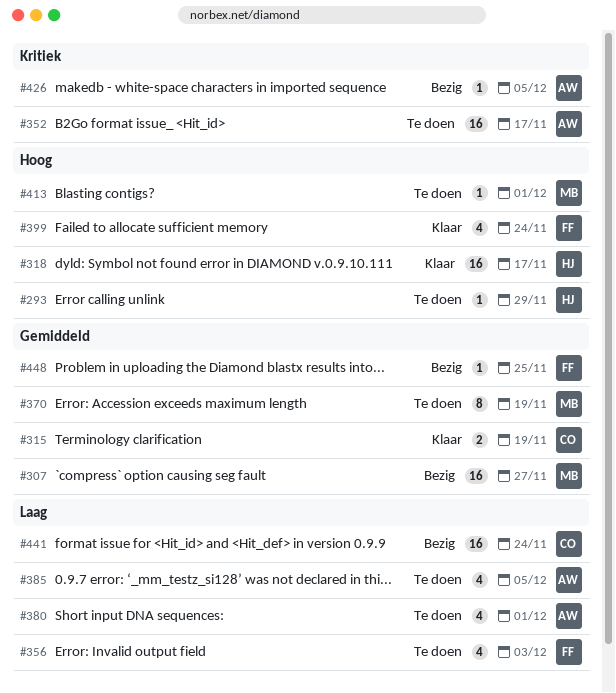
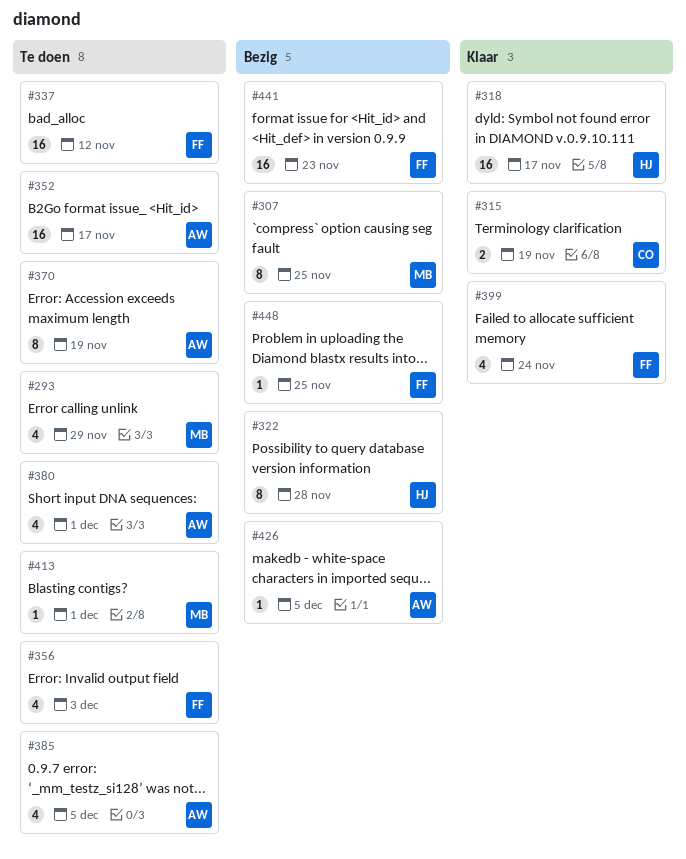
#293, owner: HJ -> MB
#293, estimate: 1 -> 4
#307, estimate: 16 -> 8
#307, due: Nov 27 -> Nov 25
#322: none -> present
#337: none -> present
#370, owner: MB -> AW
#441, owner: CO -> FF
#441, due: Nov 24 -> Nov 23

